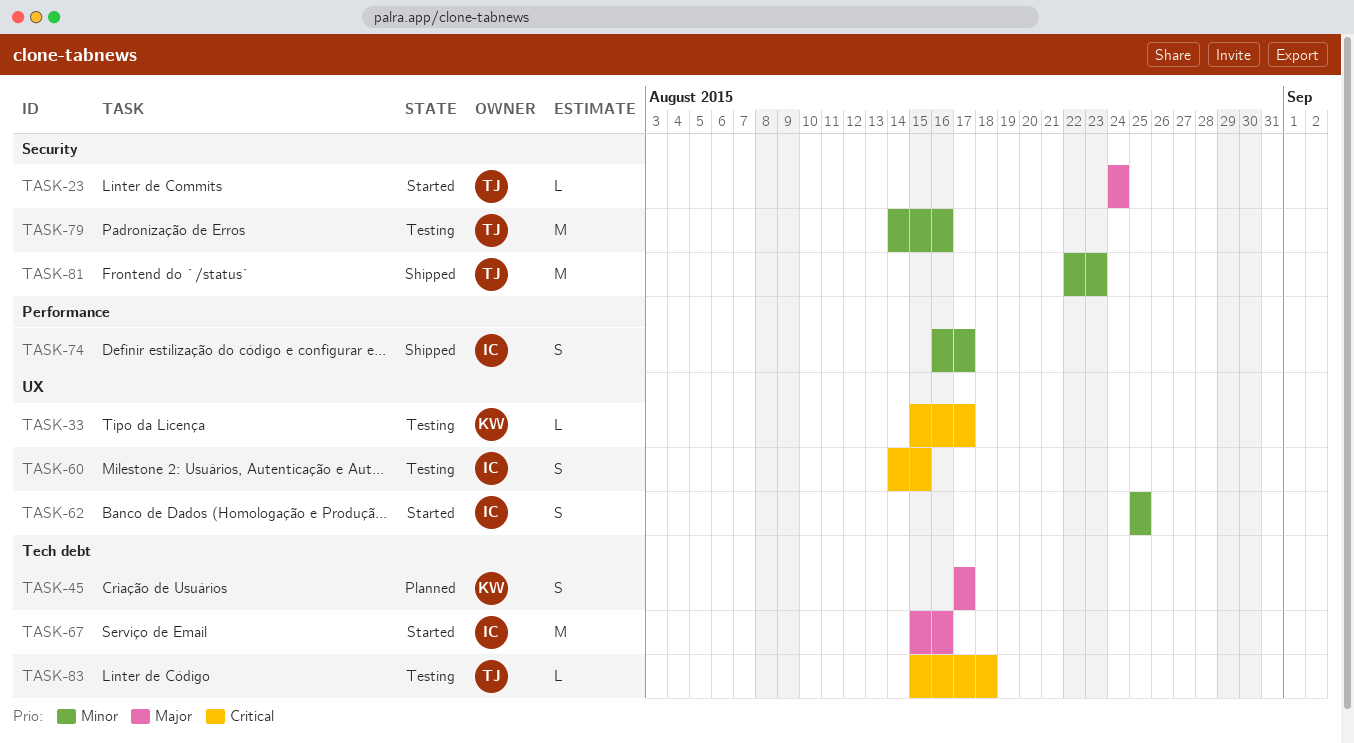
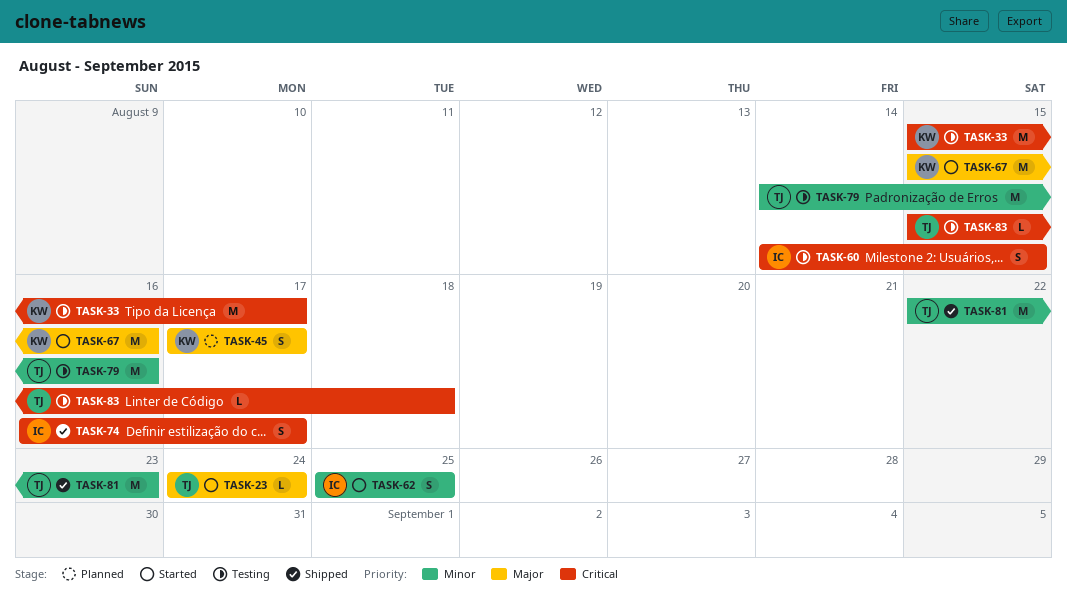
TASK-33, estimate: L -> M
TASK-67, owner: IC -> KW
TASK-74, priority: Minor -> Critical

